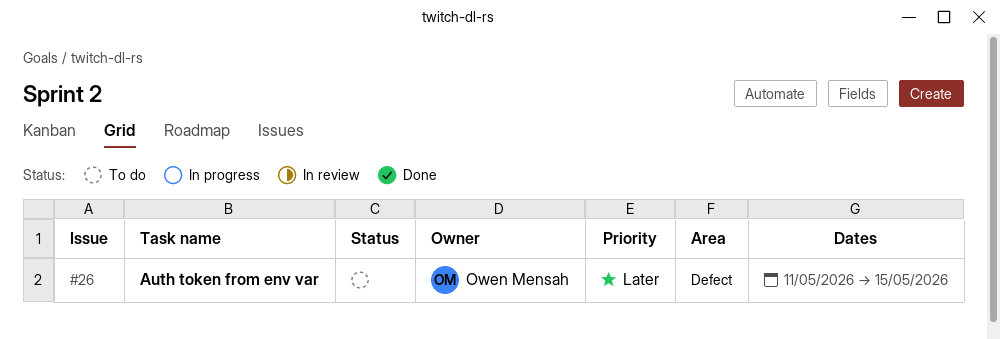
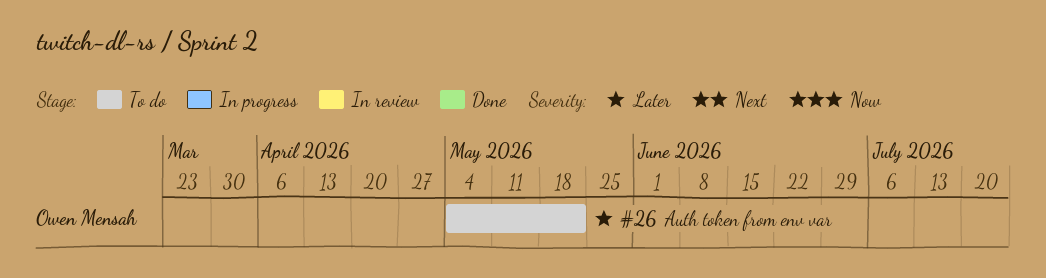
#26, start: May 11 -> May 4
#26, due: May 15 -> May 22

